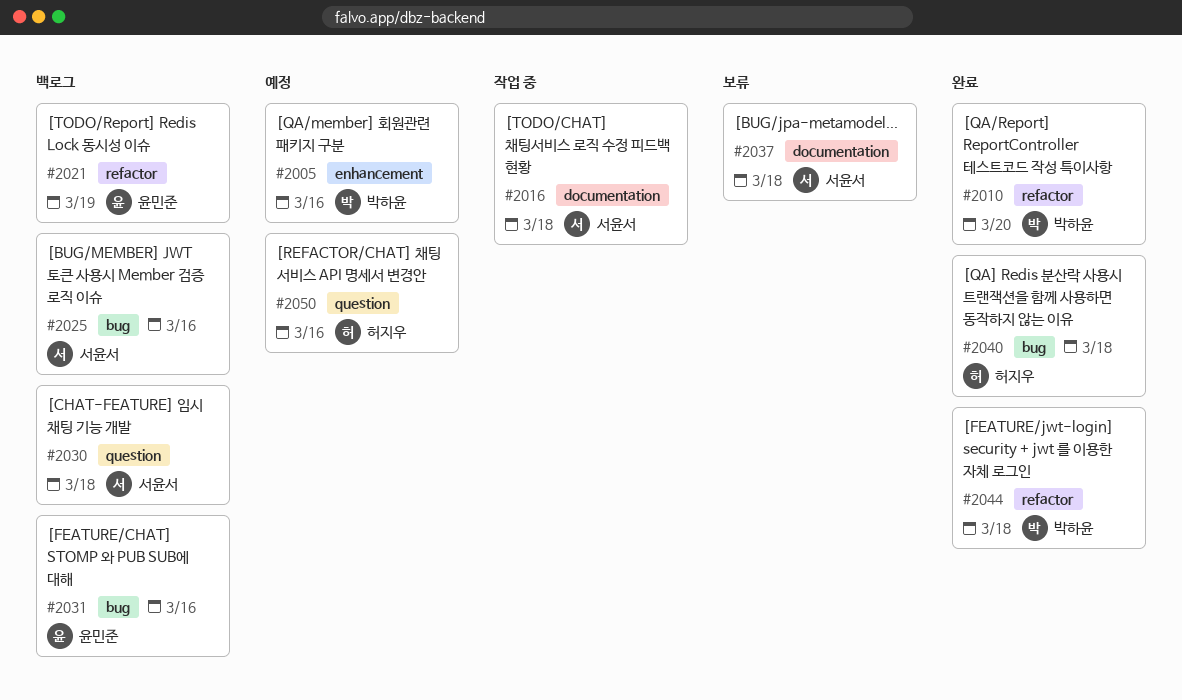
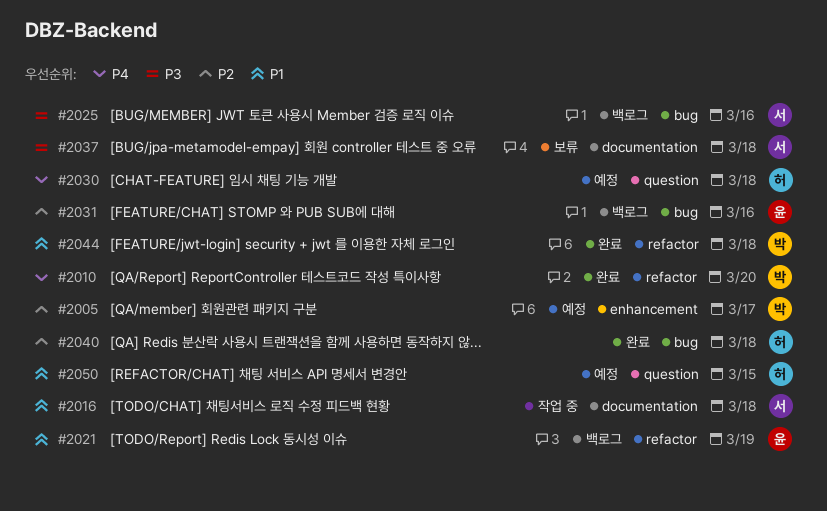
#2005, due: Mar 16 -> Mar 17
#2030, status: 백로그 -> 예정
#2030, owner: 서윤서 -> 허지우
#2050, due: Mar 16 -> Mar 15

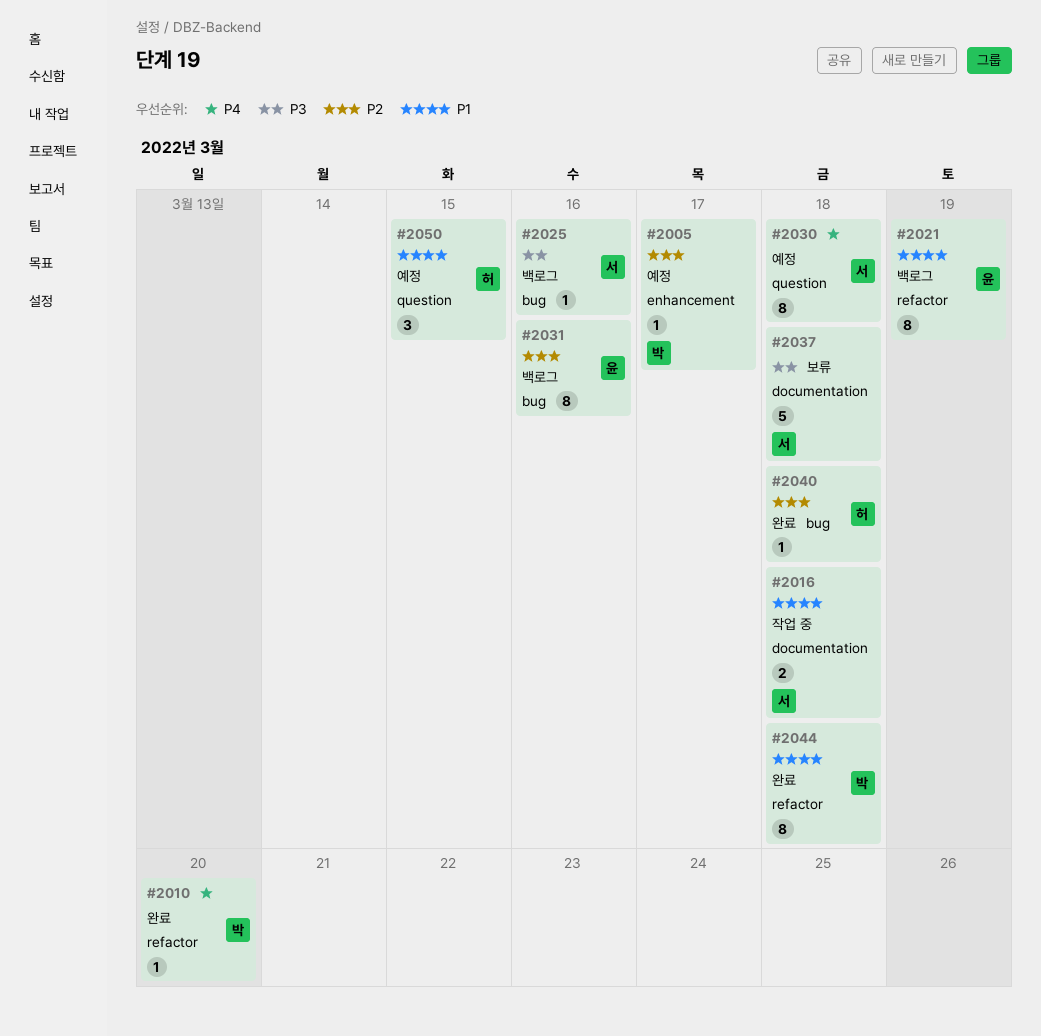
#2030, owner: 허 -> 서

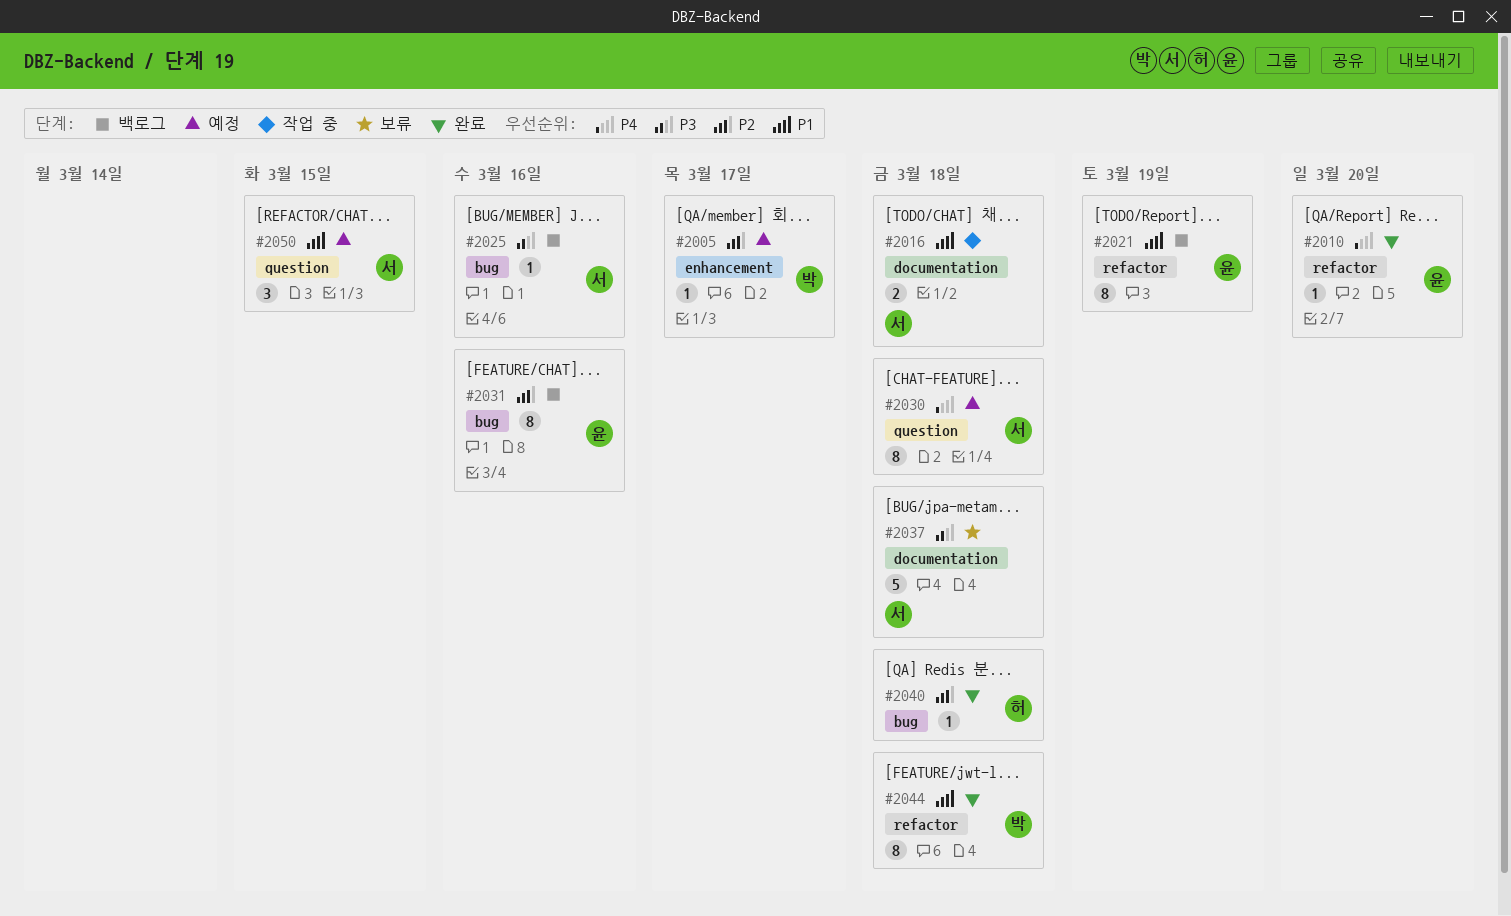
#2010, owner: 박 -> 윤
#2050, owner: 허 -> 서

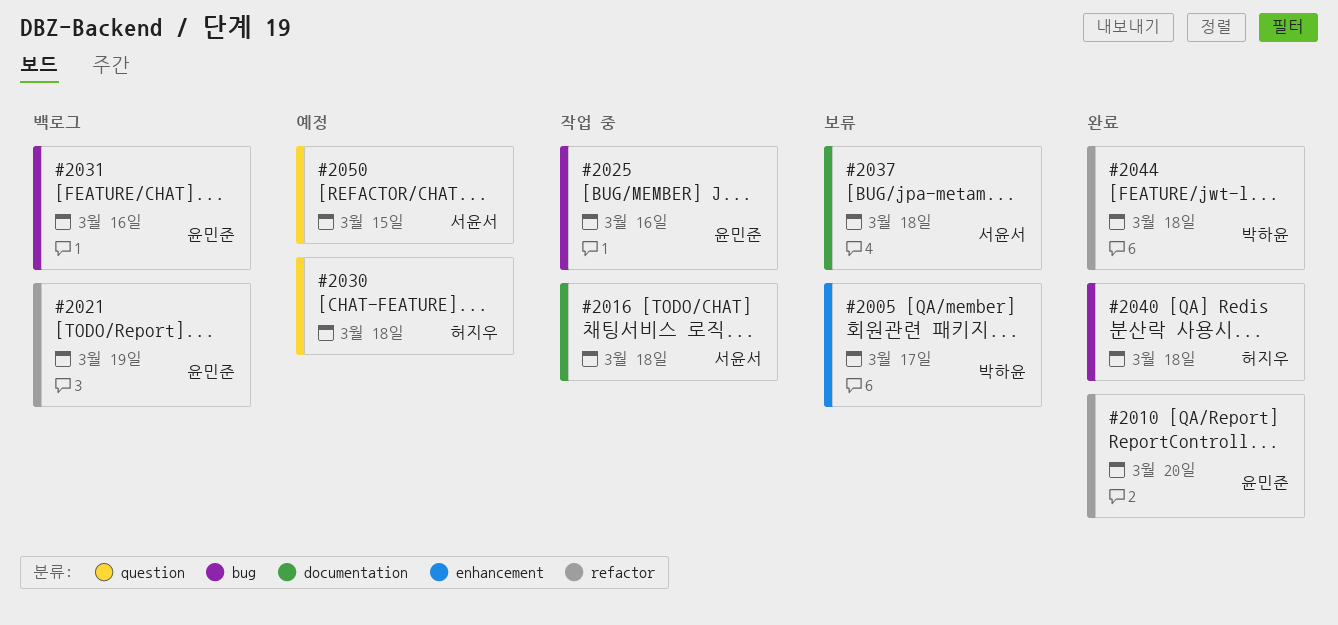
#2005, status: 예정 -> 보류
#2025, status: 백로그 -> 작업 중
#2025, owner: 서윤서 -> 윤민준
#2030, owner: 서윤서 -> 허지우

